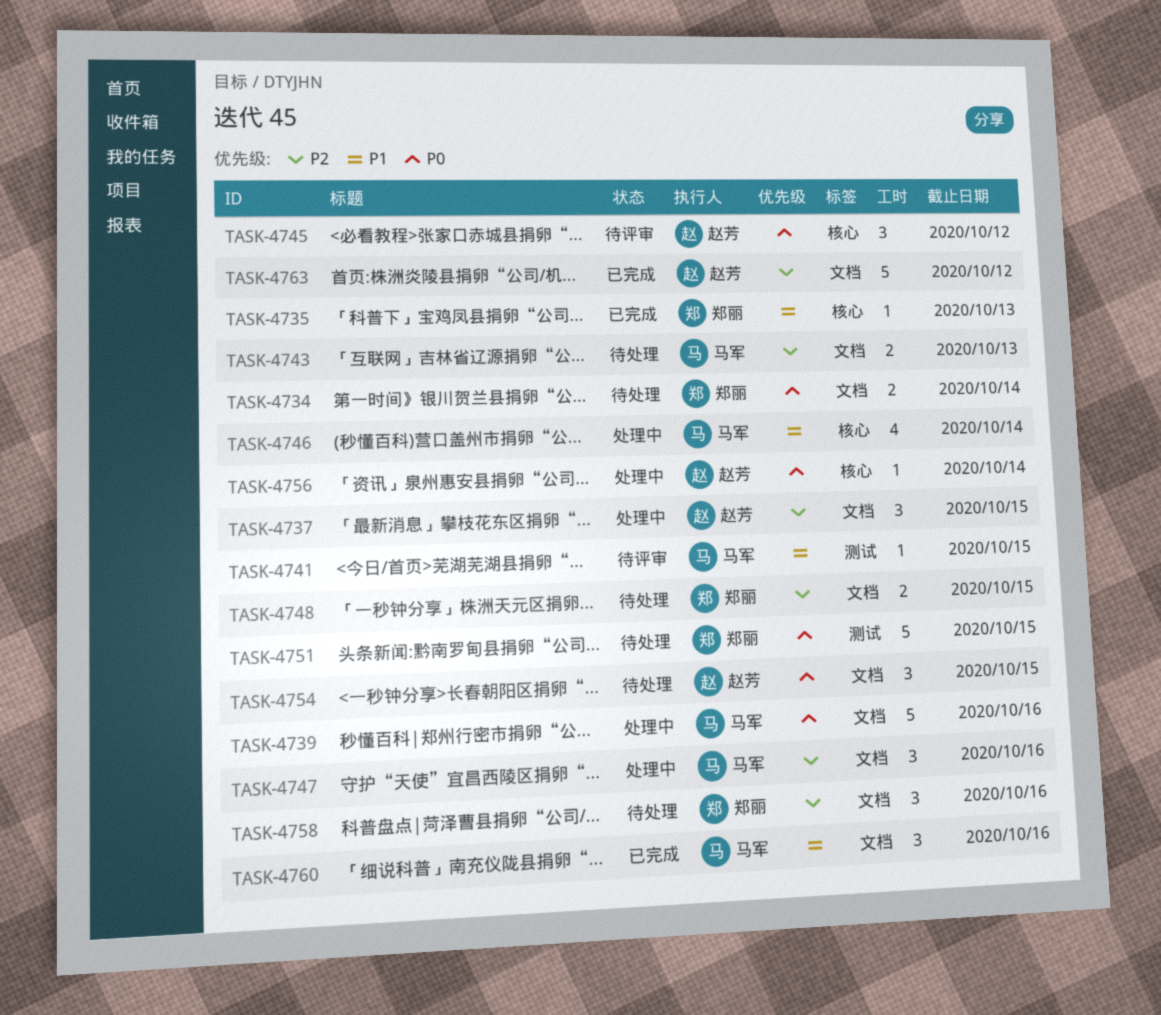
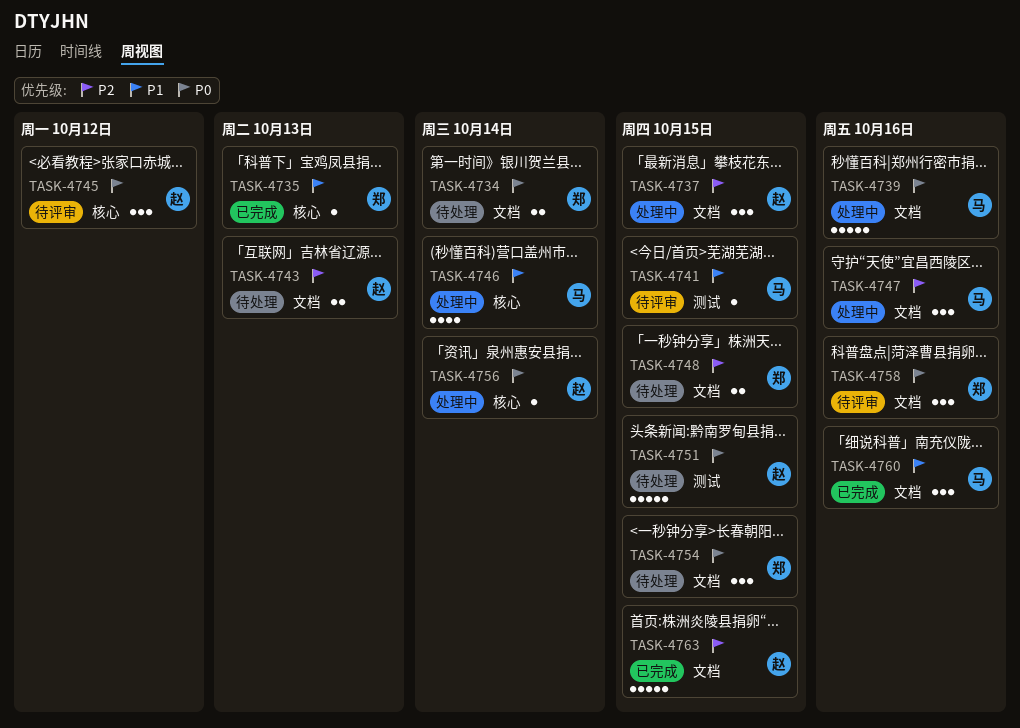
TASK-4743, owner: 马军 -> 赵芳
TASK-4751, owner: 郑丽 -> 赵芳
TASK-4754, owner: 赵芳 -> 郑丽
TASK-4758, status: 待处理 -> 待评审
TASK-4758, priority: P2 -> P0
TASK-4763, due: Oct 12 -> Oct 15

